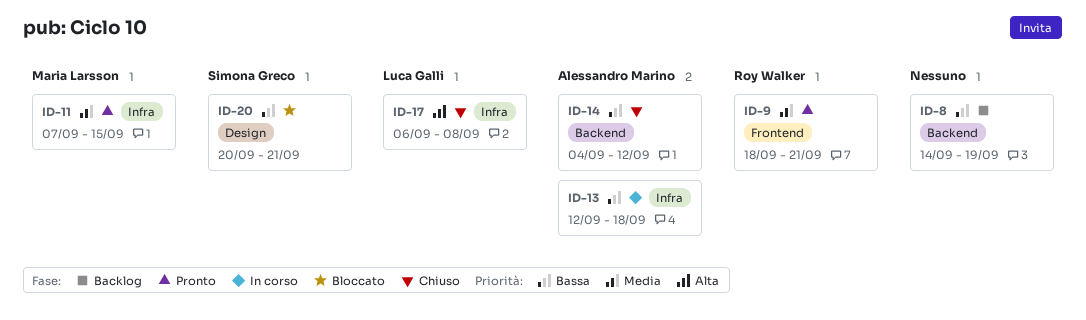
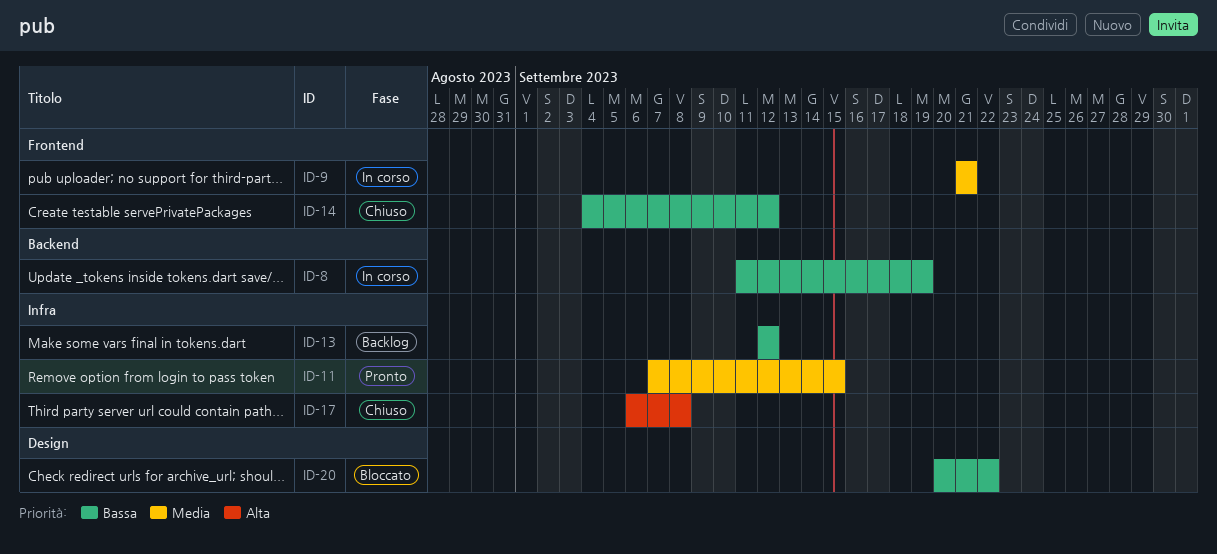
ID-8, status: Backlog -> In corso
ID-8, start: Sep 14 -> Sep 11
ID-9, status: Pronto -> In corso
ID-9, start: Sep 18 -> Sep 21
ID-13, status: In corso -> Backlog
ID-13, due: Sep 18 -> Sep 12
ID-14, label: Backend -> Frontend
ID-20, due: Sep 21 -> Sep 22

